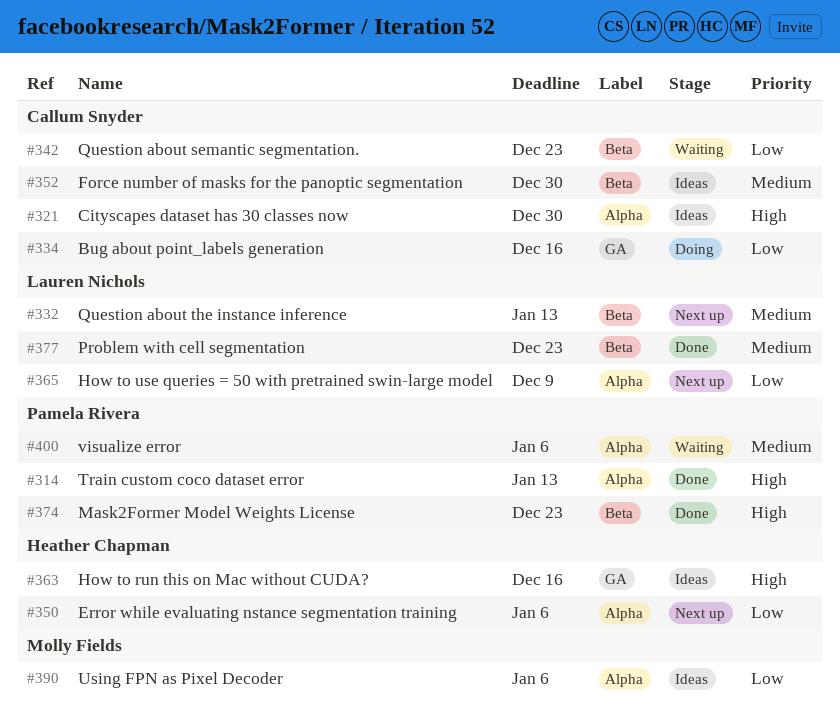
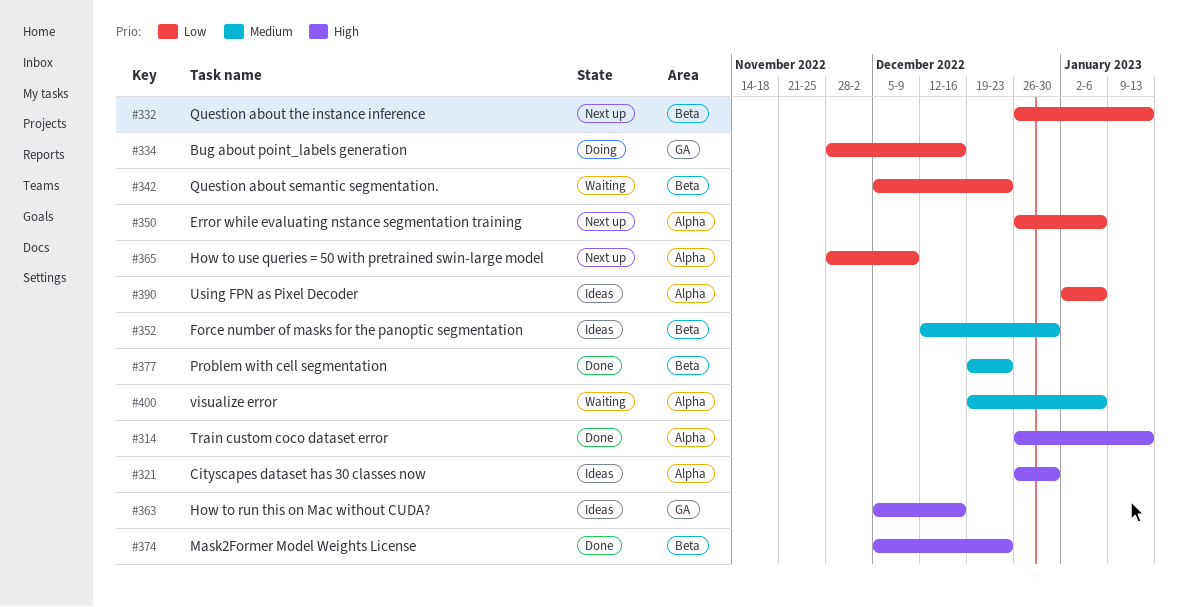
#332, priority: Medium -> Low

